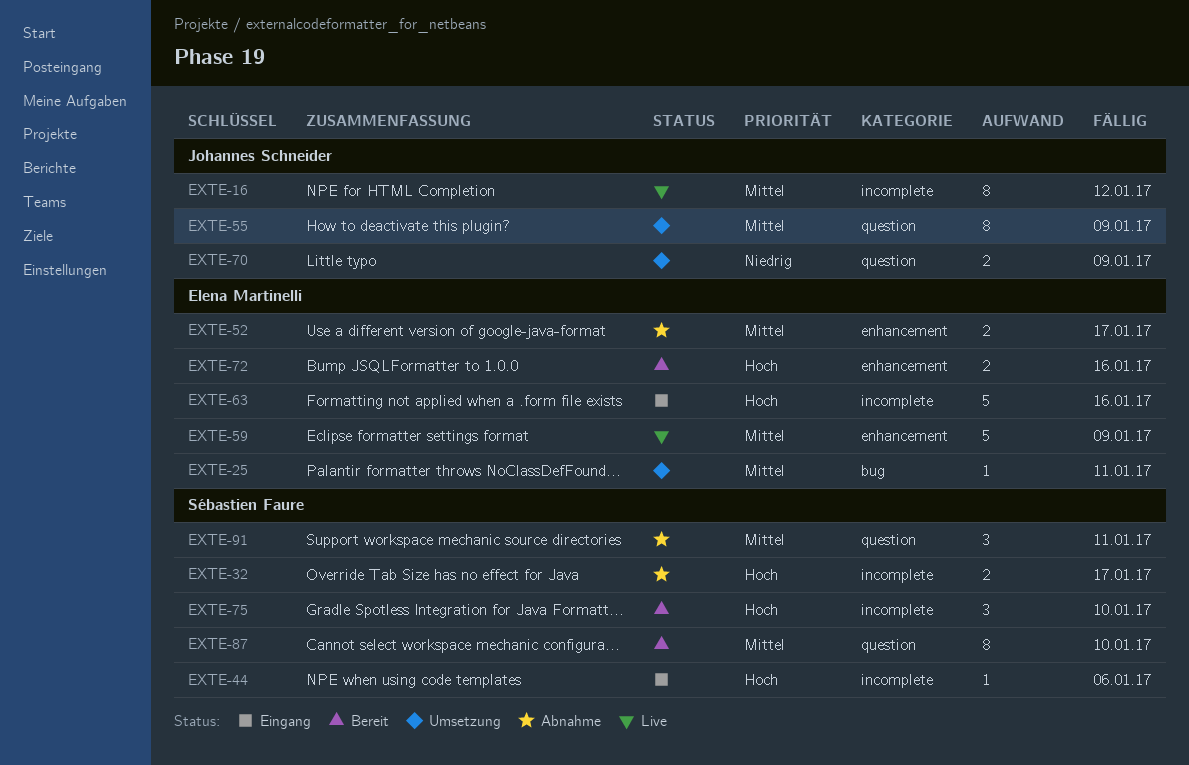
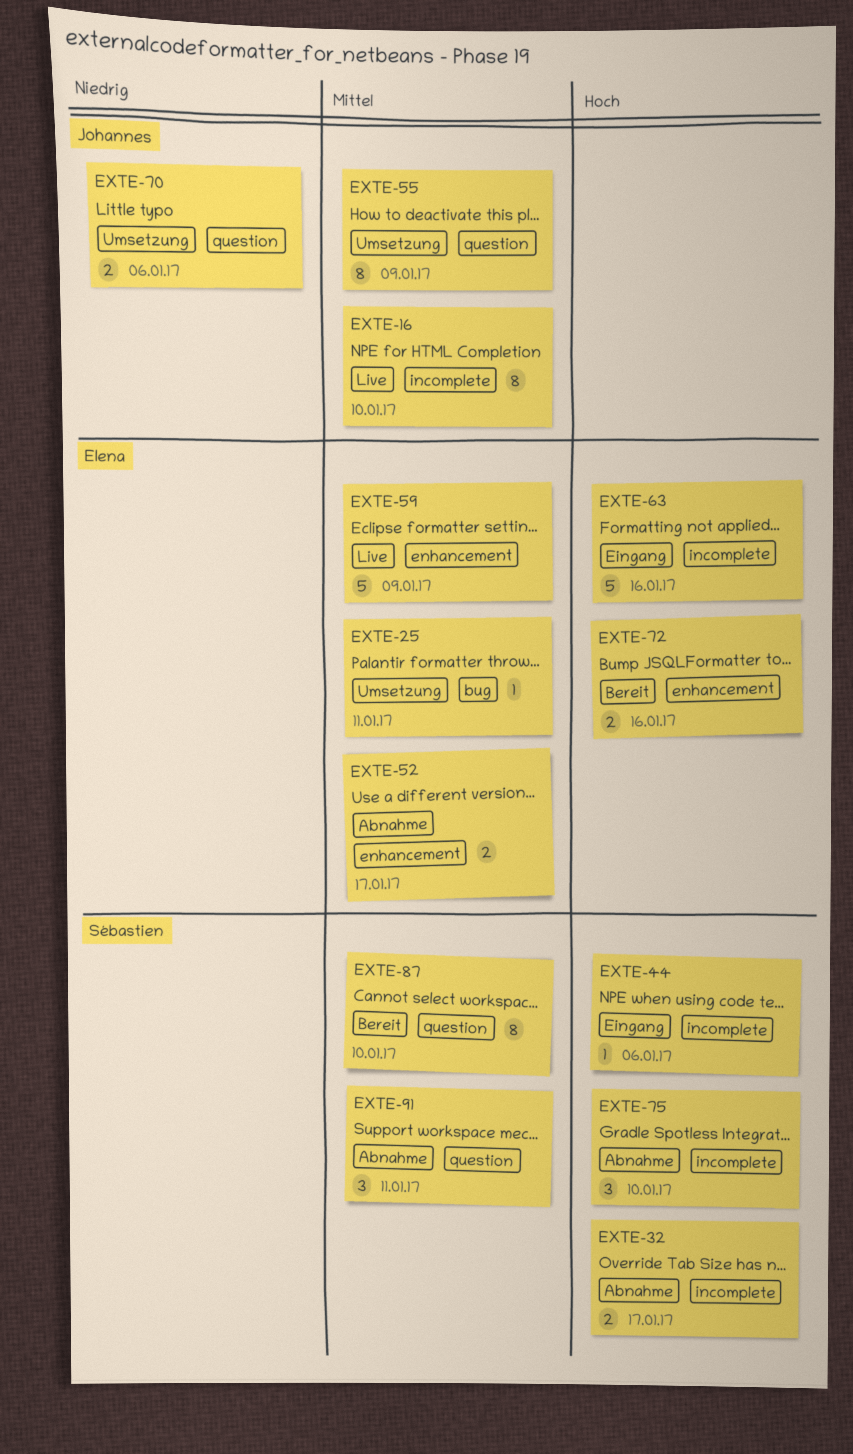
EXTE-16, due: Jan 12 -> Jan 10
EXTE-70, due: Jan 9 -> Jan 6
EXTE-75, status: Bereit -> Abnahme

